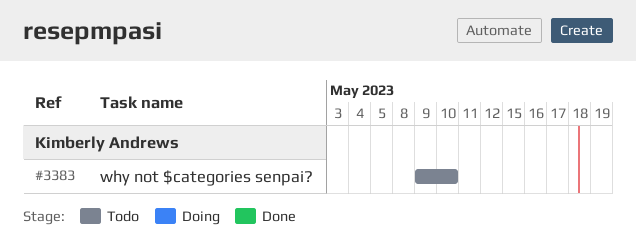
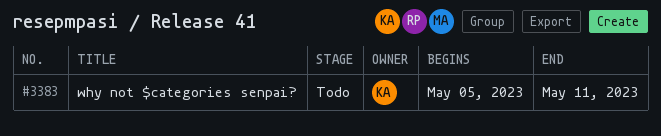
#3383, start: May 9 -> May 5
#3383, due: May 10 -> May 11

